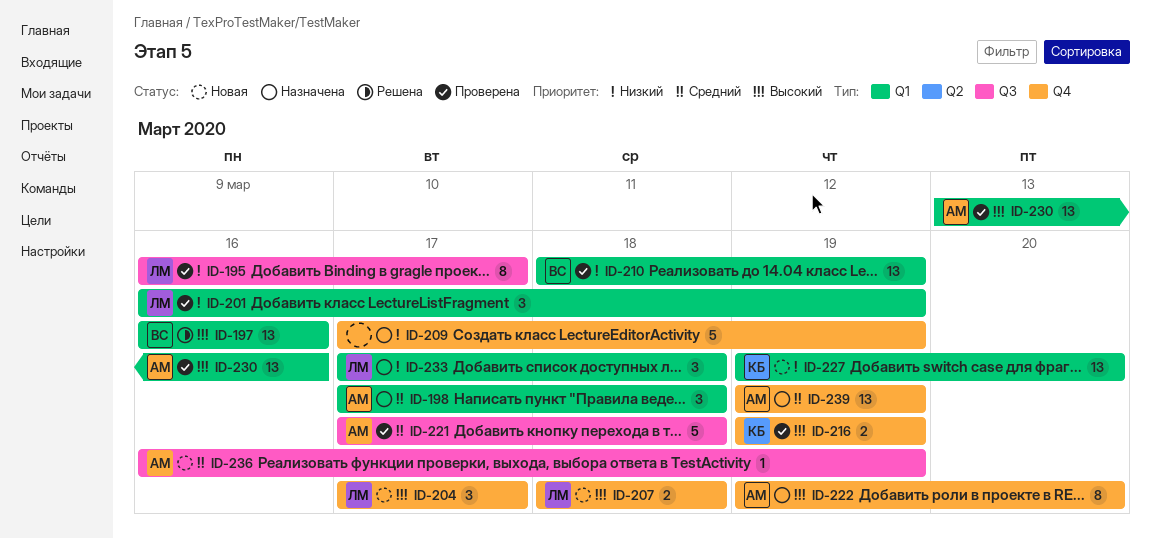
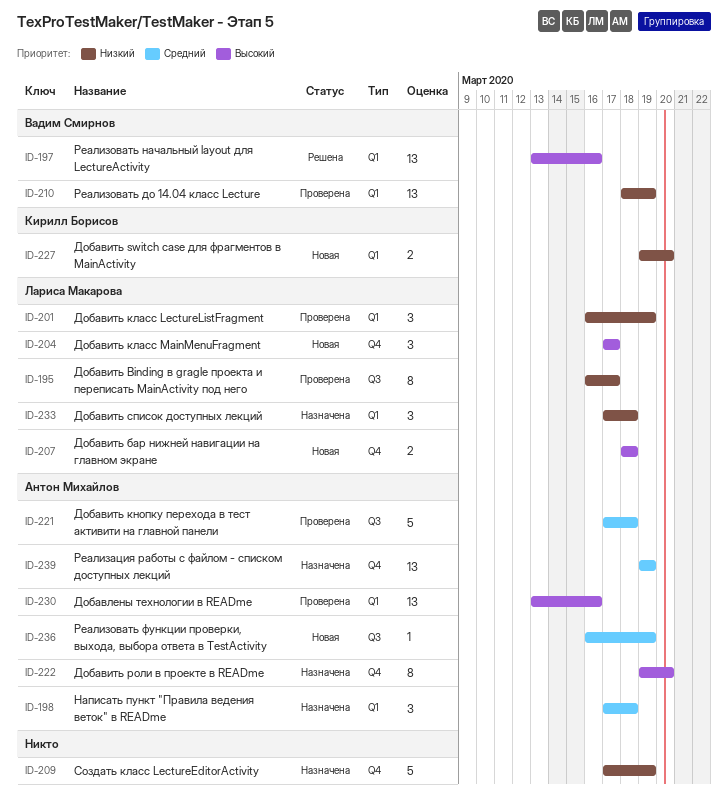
ID-197, start: Mar 16 -> Mar 13
ID-216: present -> none
ID-227, estimate: 13 -> 2

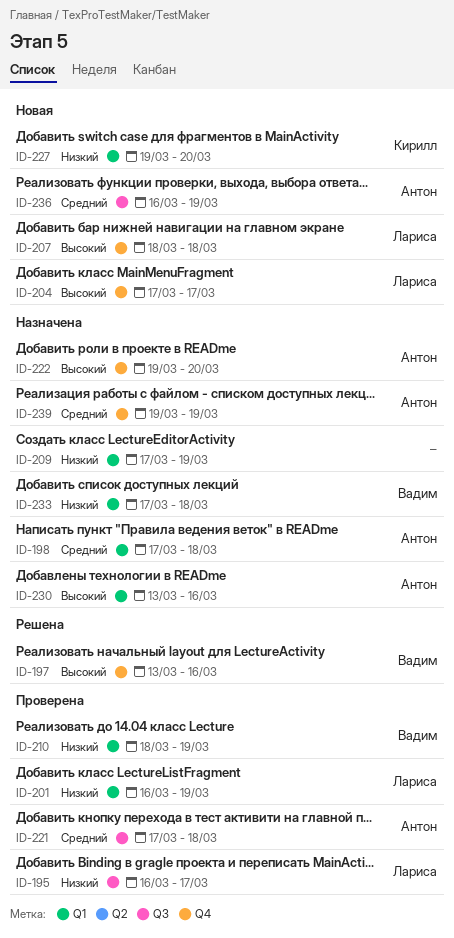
ID-197, label: Q1 -> Q4
ID-209, label: Q4 -> Q1
ID-230, status: Проверена -> Назначена
ID-233, owner: Лариса Макарова -> Вадим Смирнов

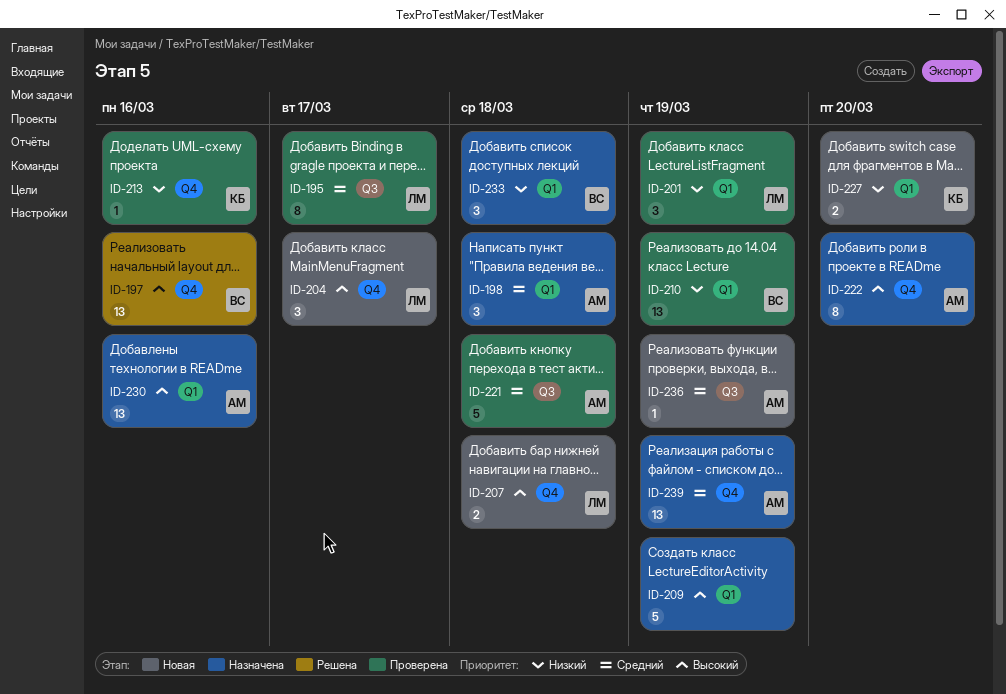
ID-195, priority: Низкий -> Средний
ID-209, priority: Низкий -> Высокий
ID-213: none -> present

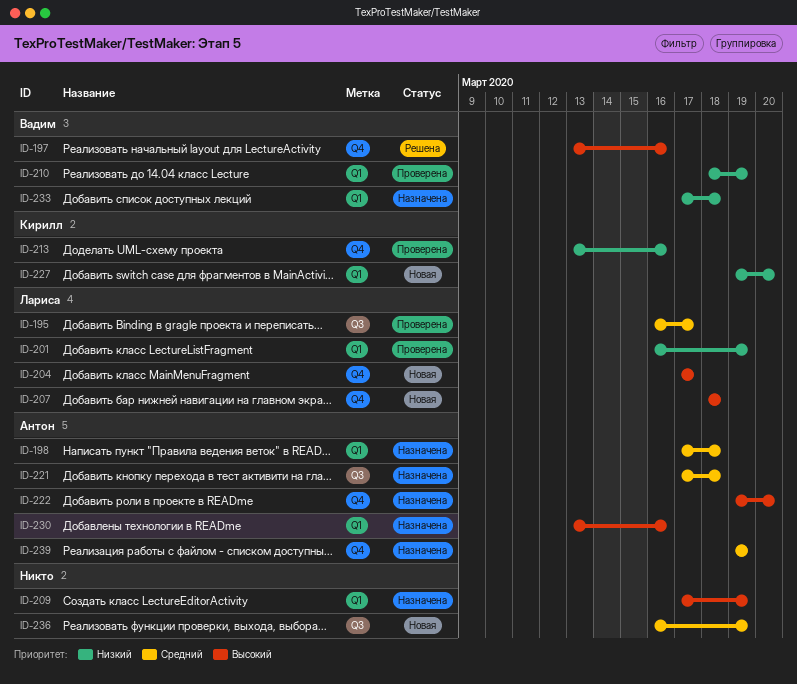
ID-221, status: Проверена -> Назначена
ID-236, owner: Антон -> none

